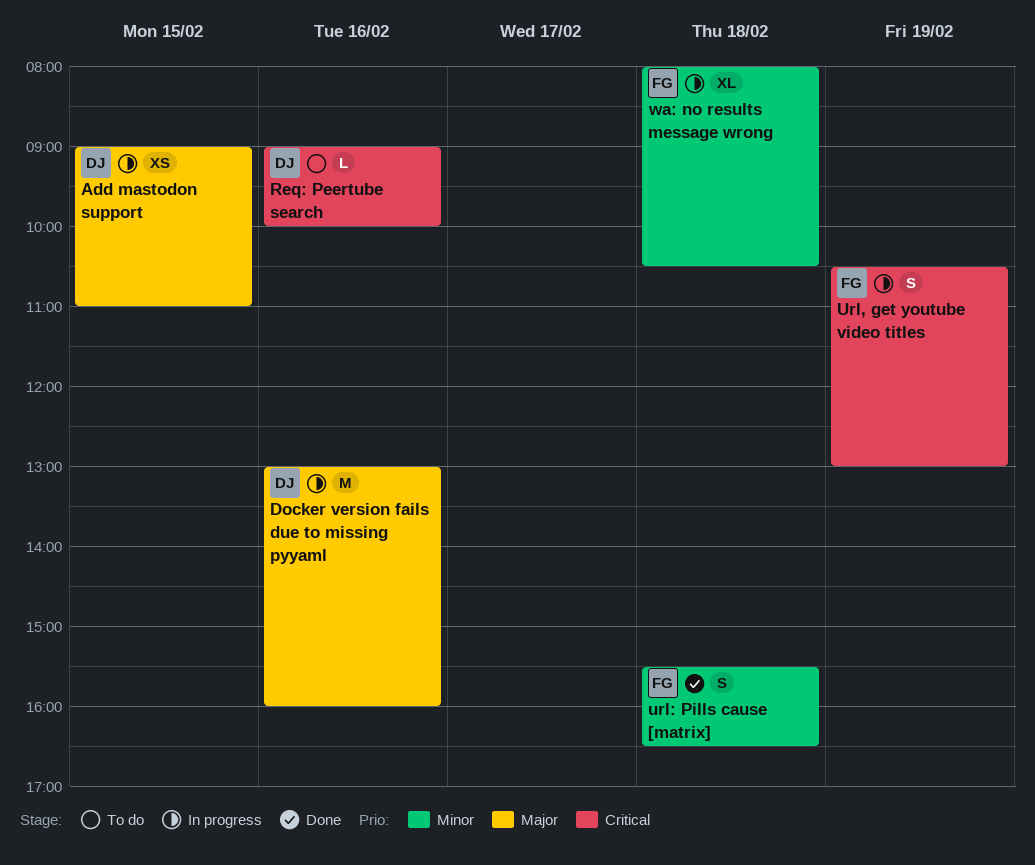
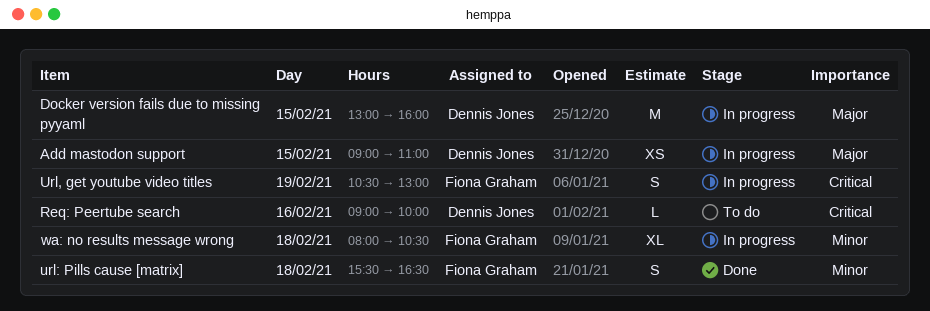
Docker version fails due to missing pyyaml, day: Feb 16 -> Feb 15

